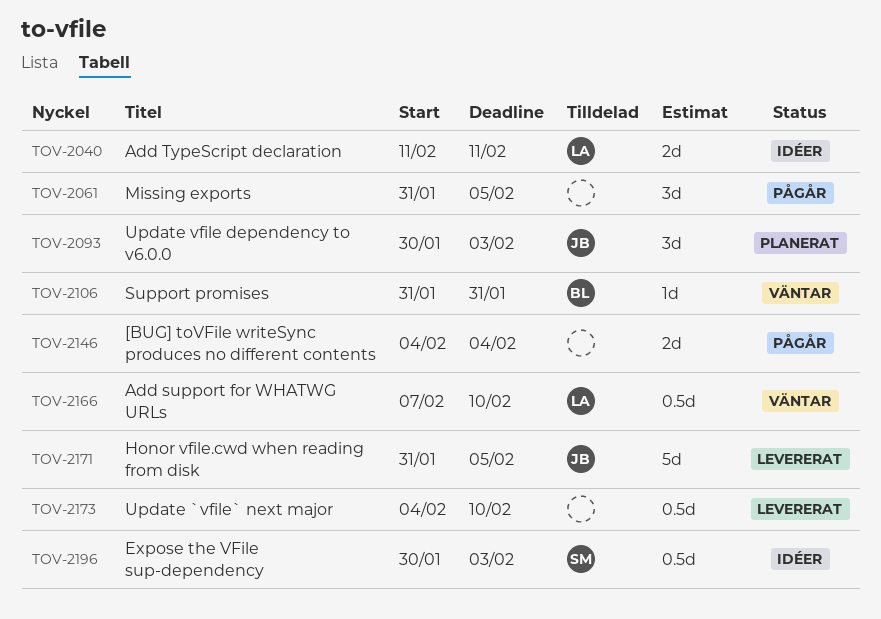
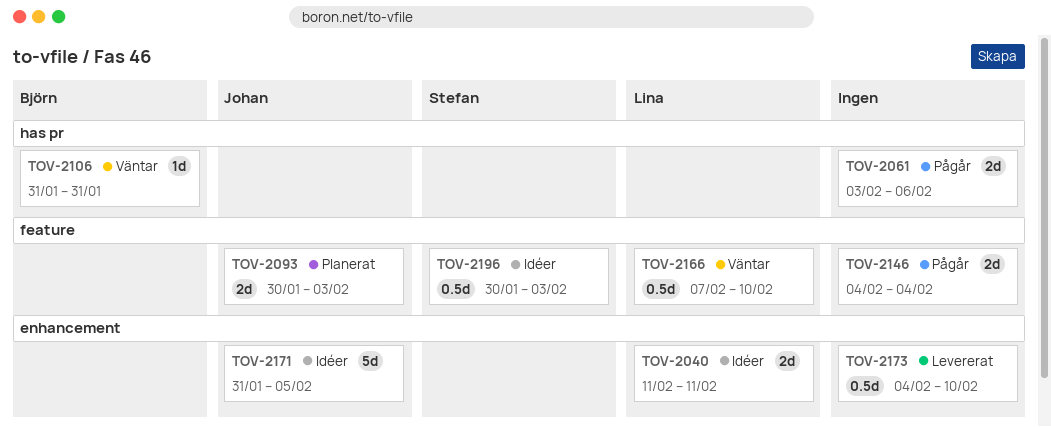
TOV-2061, estimate: 3d -> 2d
TOV-2061, start: Jan 31 -> Feb 3
TOV-2061, due: Feb 5 -> Feb 6
TOV-2093, estimate: 3d -> 2d
TOV-2171, status: Levererat -> Idéer

